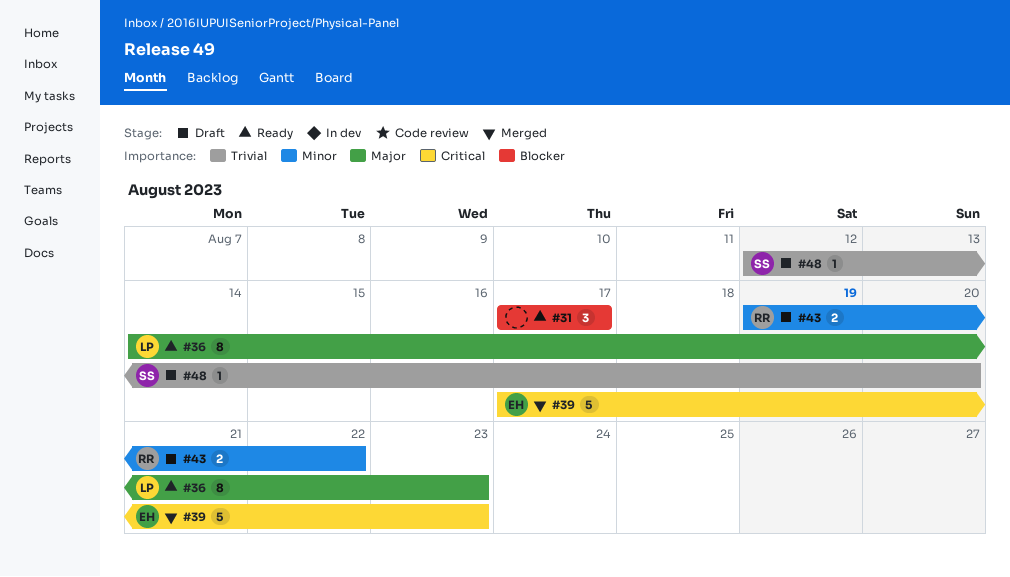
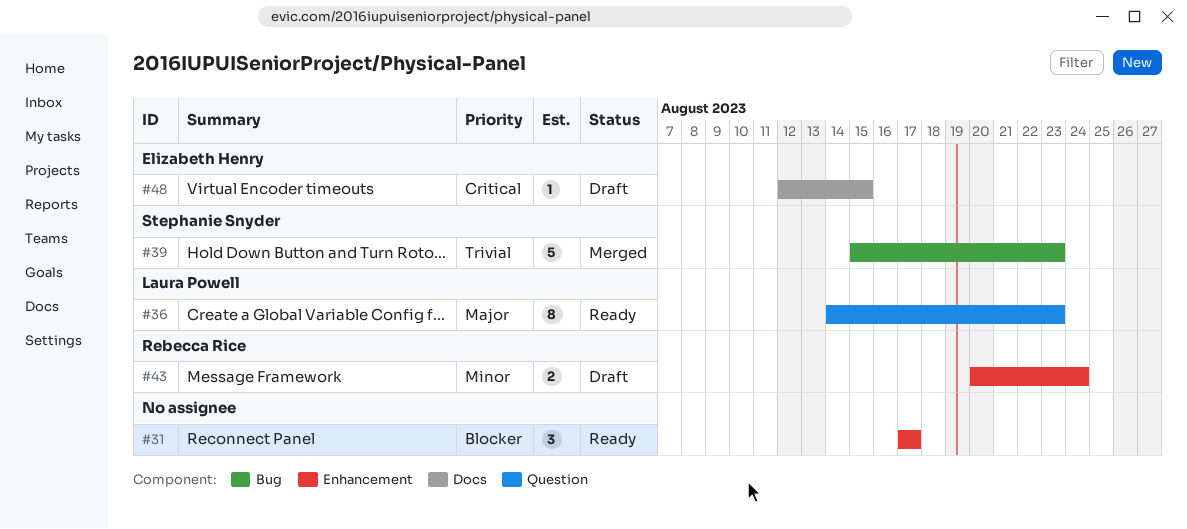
#39, owner: Elizabeth Henry -> Stephanie Snyder
#39, priority: Critical -> Trivial
#39, start: Aug 17 -> Aug 15
#43, start: Aug 19 -> Aug 20
#43, due: Aug 22 -> Aug 24
#48, owner: Stephanie Snyder -> Elizabeth Henry
#48, priority: Trivial -> Critical
#48, due: Aug 20 -> Aug 15

